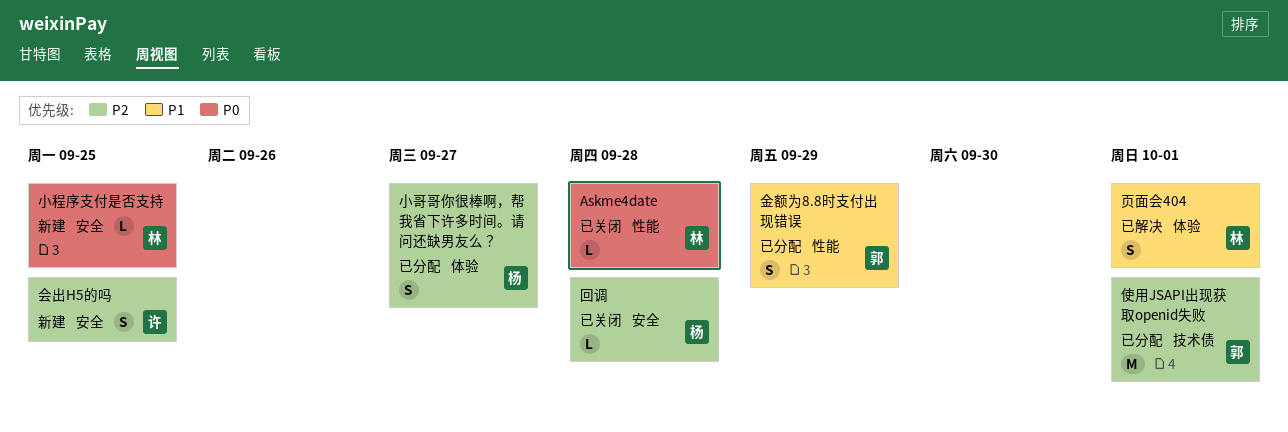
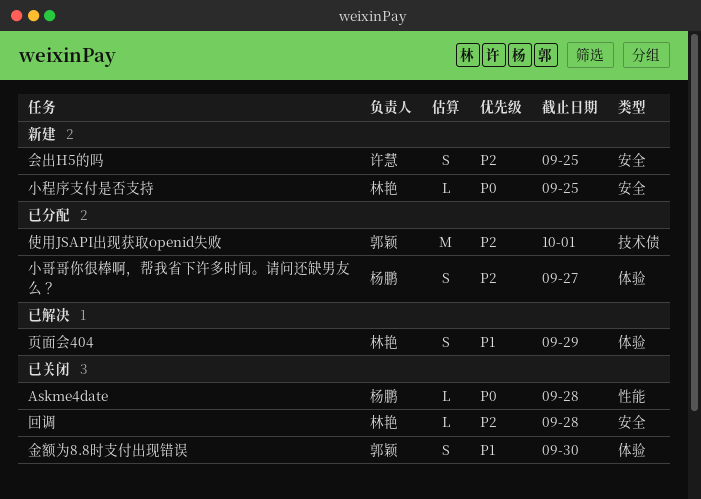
Askme4date, owner: 林艳 -> 杨鹏
回调, owner: 杨鹏 -> 林艳
金额为8.8时支付出现错误, status: 已分配 -> 已关闭
金额为8.8时支付出现错误, label: 性能 -> 体验
金额为8.8时支付出现错误, due: Sep 29 -> Sep 30
页面会404, due: Oct 1 -> Sep 29

